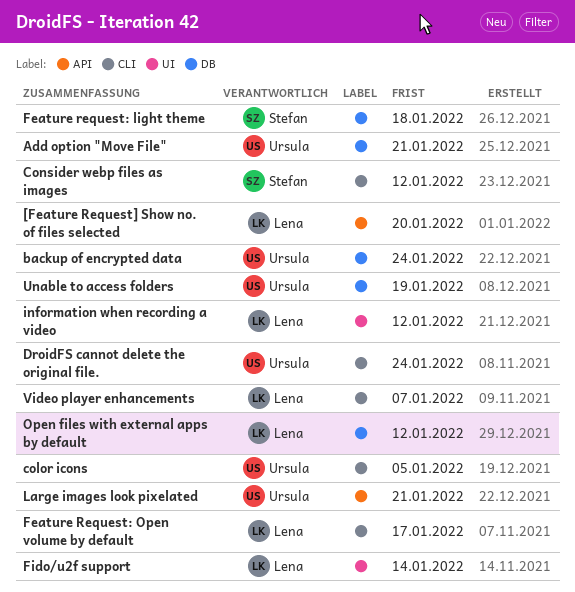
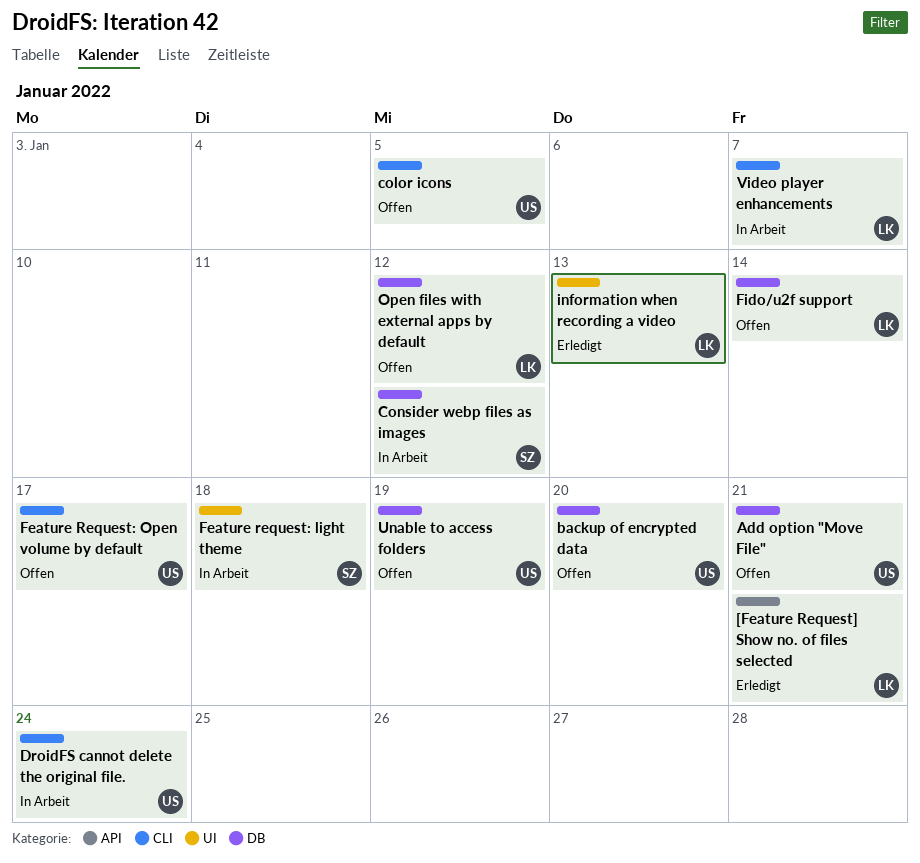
[Feature Request] Show no. of files selected, due: Jan 20 -> Jan 21
backup of encrypted data, due: Jan 24 -> Jan 20
Consider webp files as images, label: CLI -> DB
Feature request: light theme, label: DB -> UI
Feature Request: Open volume by default, owner: Lena -> Ursula
Fido/u2f support, label: UI -> DB
information when recording a video, due: Jan 12 -> Jan 13
Large images look pixelated: present -> none

